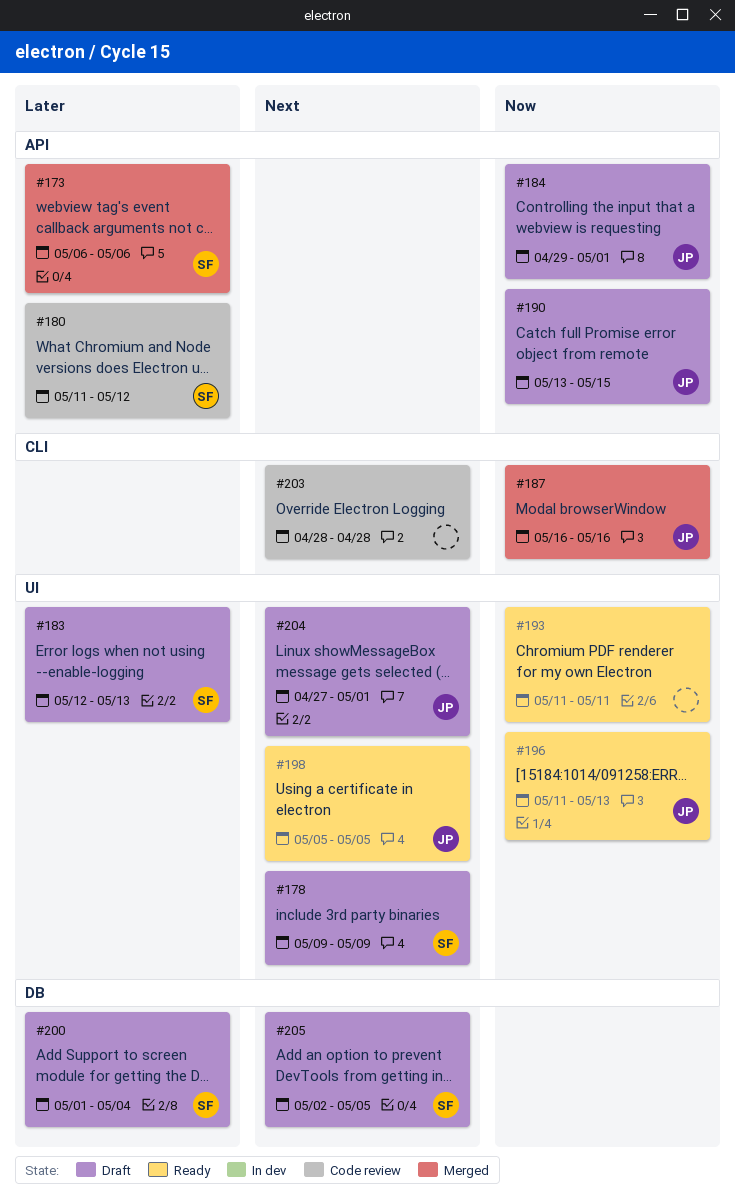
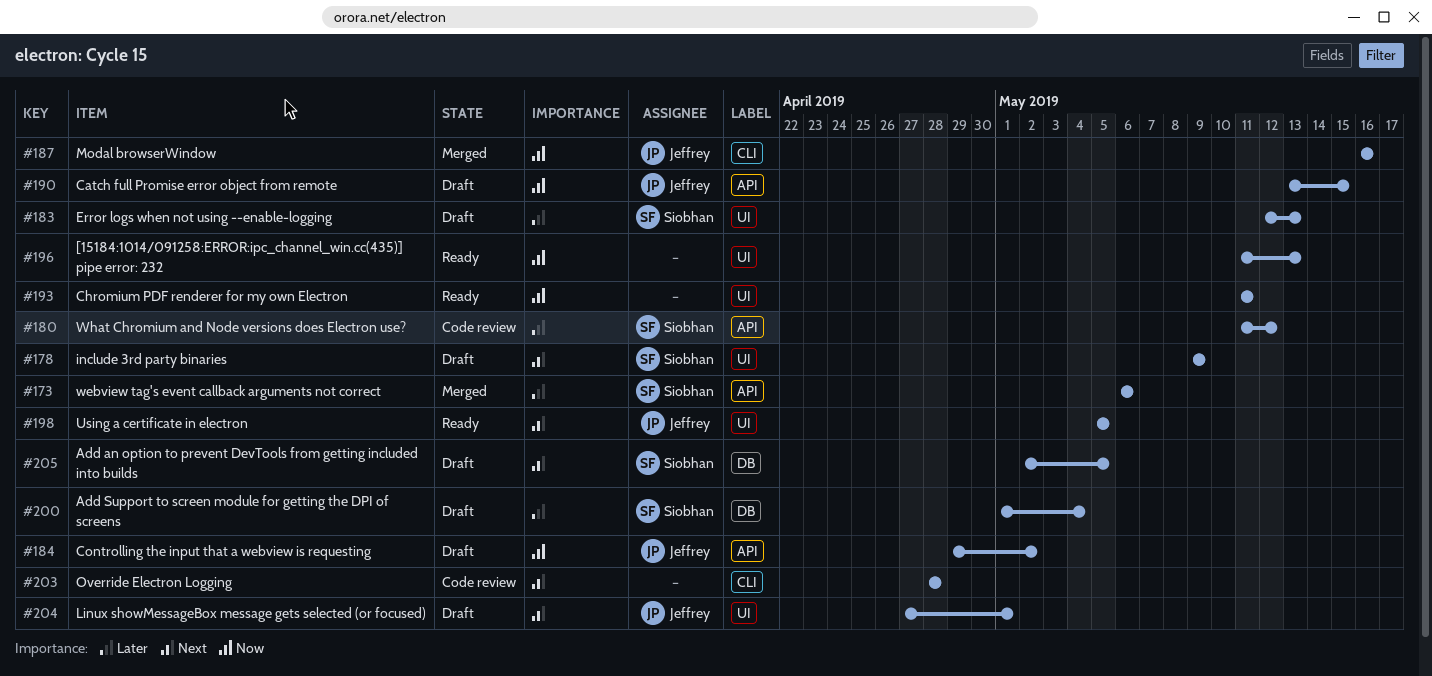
#184, due: May 1 -> May 2
#196, owner: Jeffrey -> none

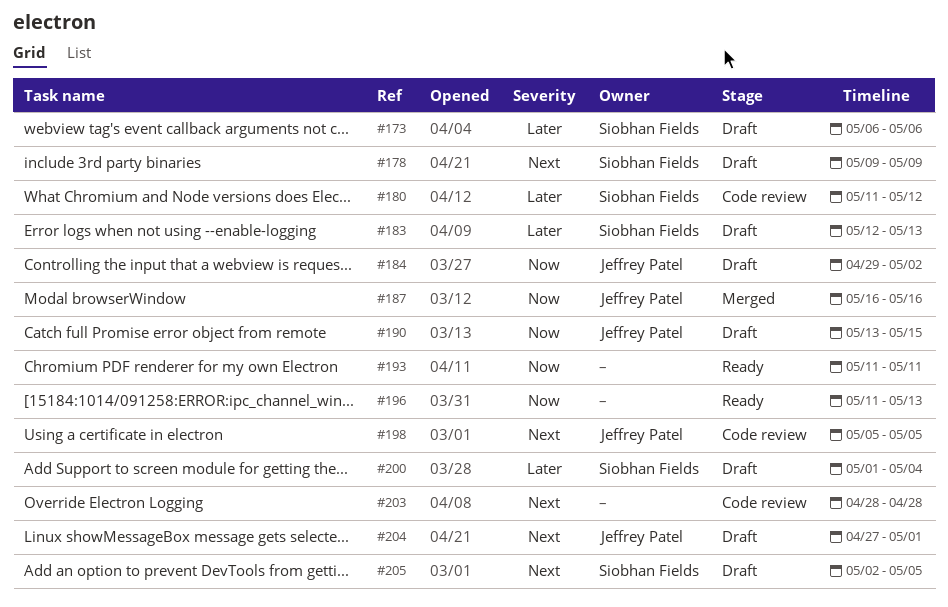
#173, status: Merged -> Draft
#198, status: Ready -> Code review

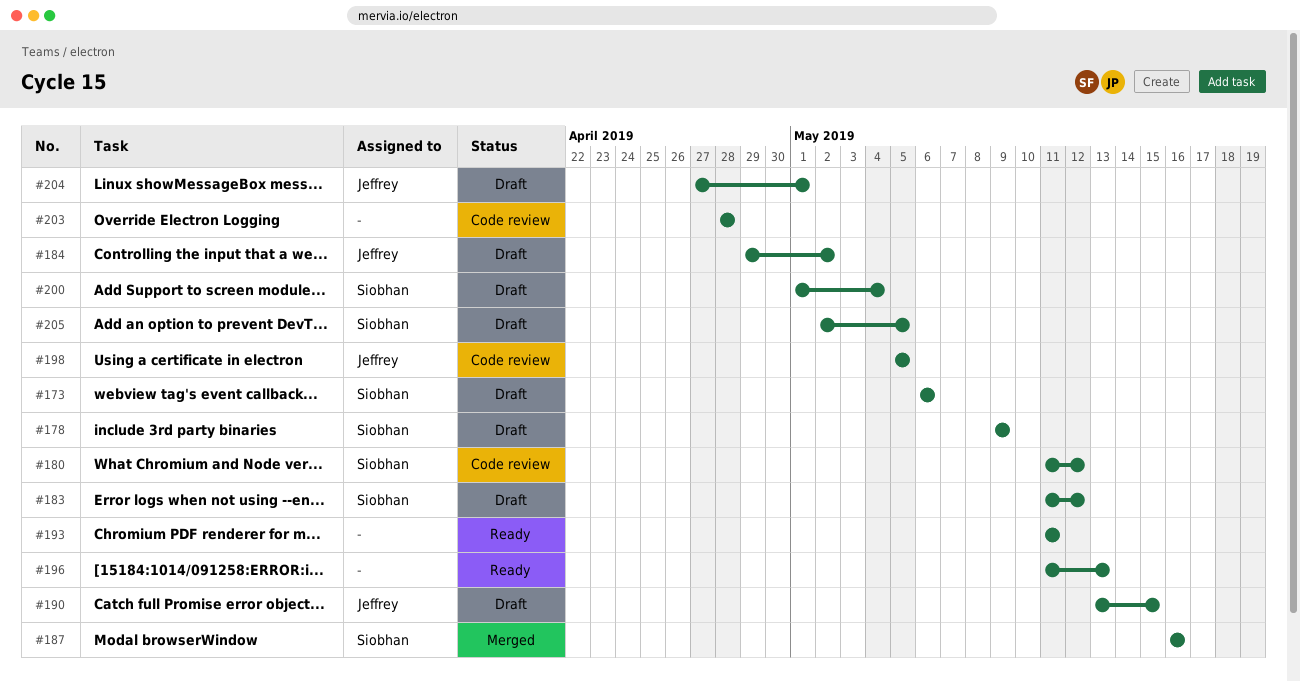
#183, start: May 12 -> May 11
#183, due: May 13 -> May 12
#187, owner: Jeffrey Patel -> Siobhan Fields

